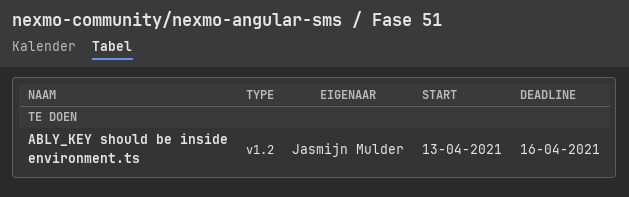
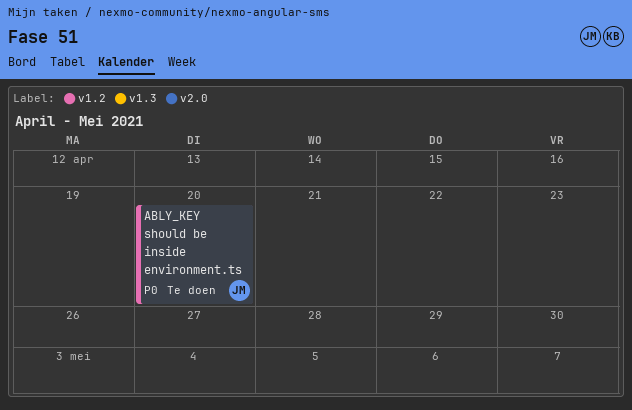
ABLY_KEY should be inside environment.ts, due: Apr 16 -> Apr 20

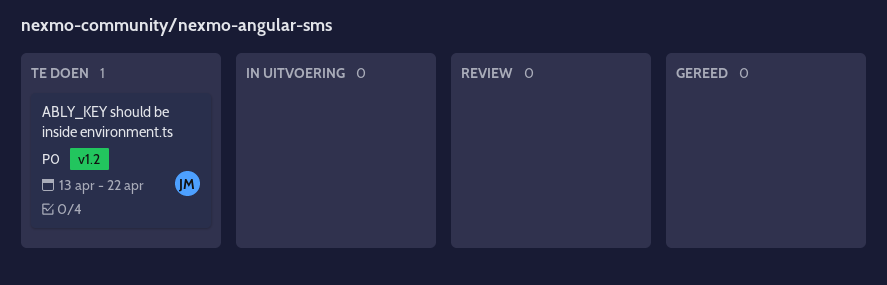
ABLY_KEY should be inside environment.ts, due: Apr 20 -> Apr 22

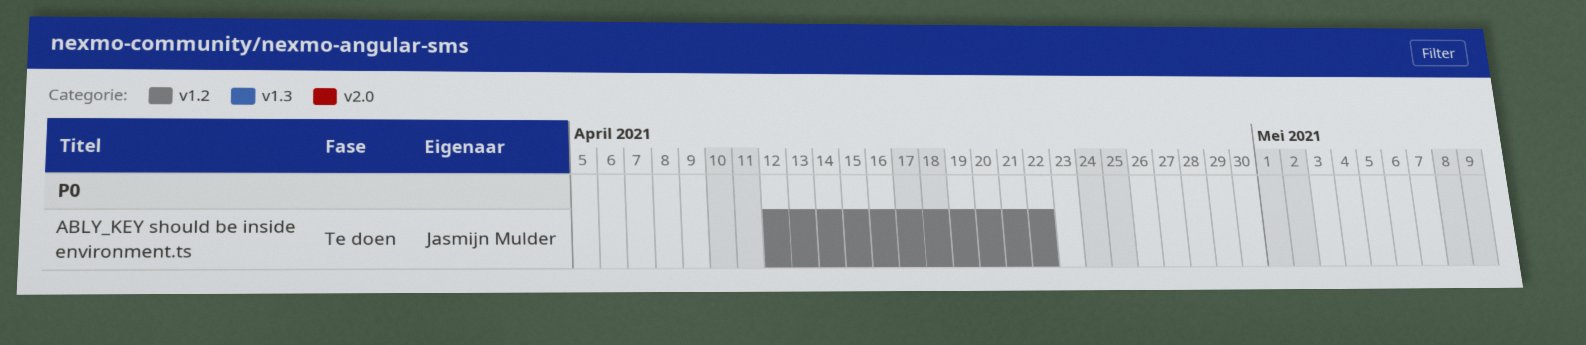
ABLY_KEY should be inside environment.ts, start: Apr 13 -> Apr 12

